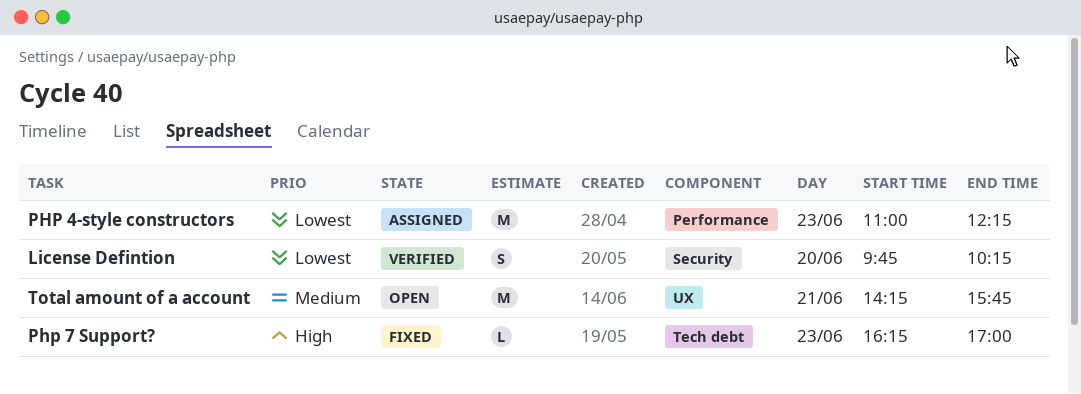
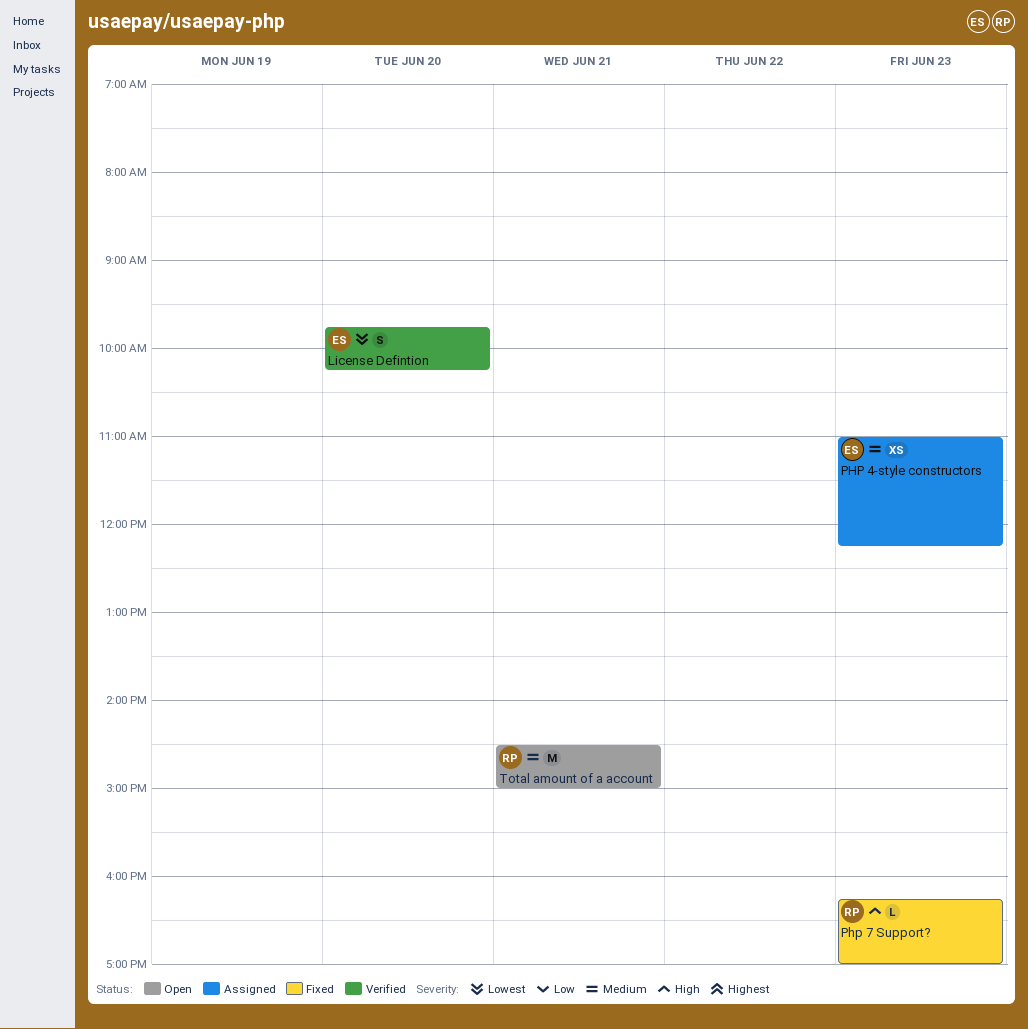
PHP 4-style constructors, priority: Lowest -> Medium
PHP 4-style constructors, estimate: M -> XS
Total amount of a account, begins: 14:15 -> 14:30
Total amount of a account, ends: 15:45 -> 15:00

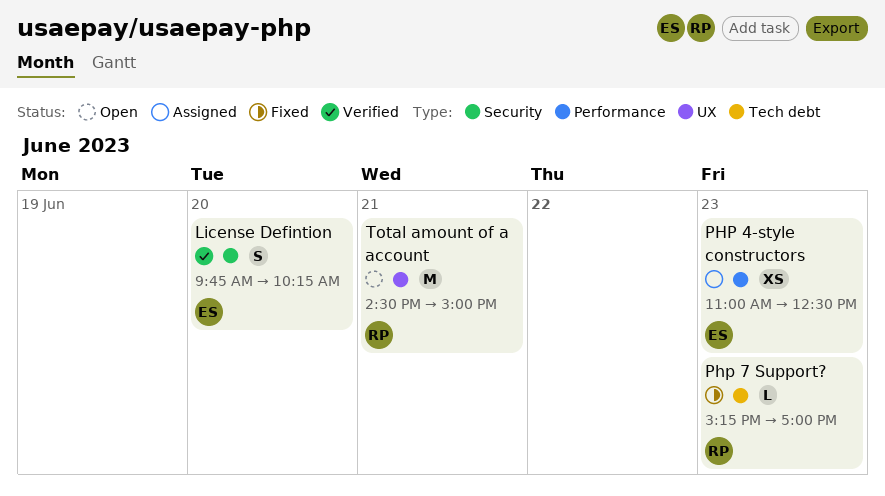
PHP 4-style constructors, ends: 12:15 -> 12:30
Php 7 Support?, begins: 16:15 -> 15:15

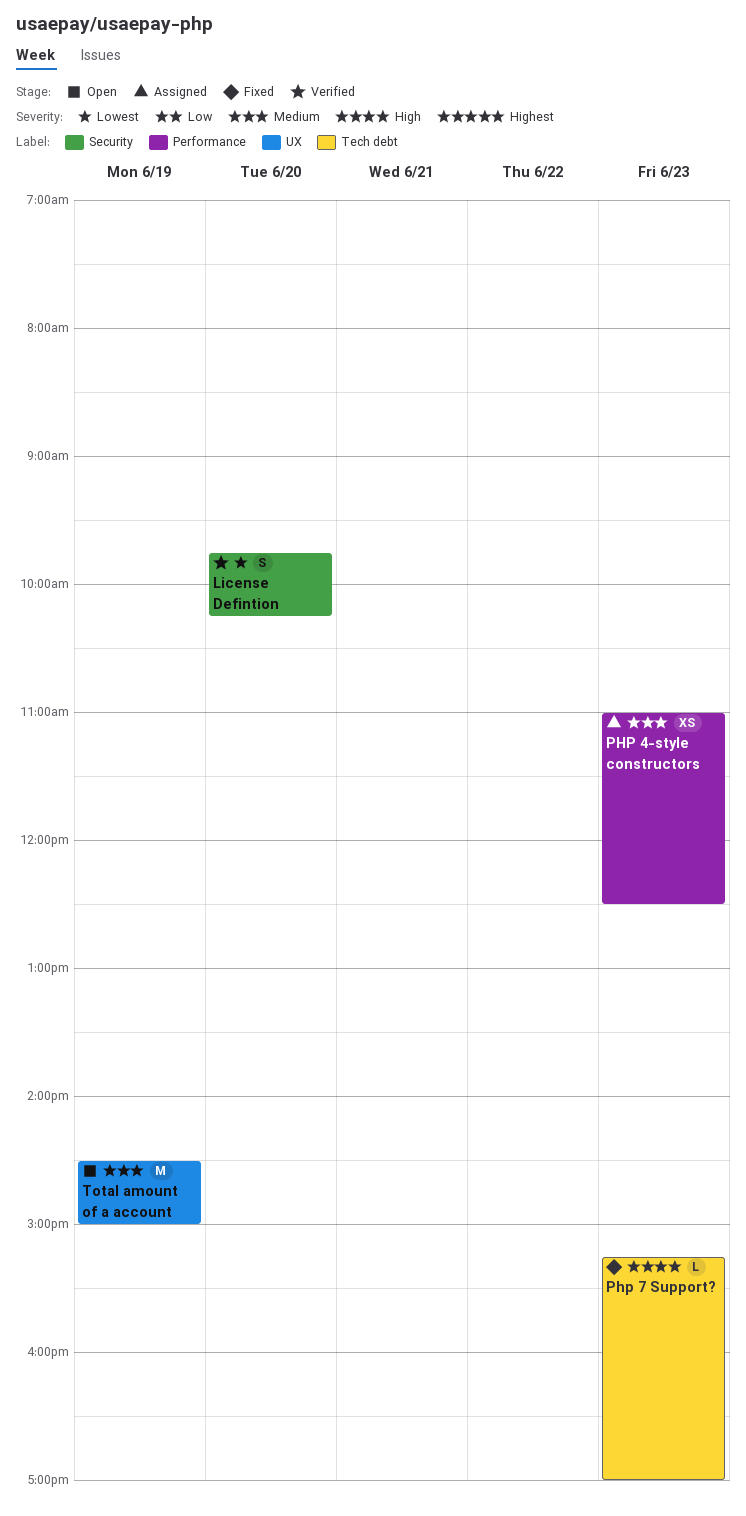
Total amount of a account, day: Jun 21 -> Jun 19

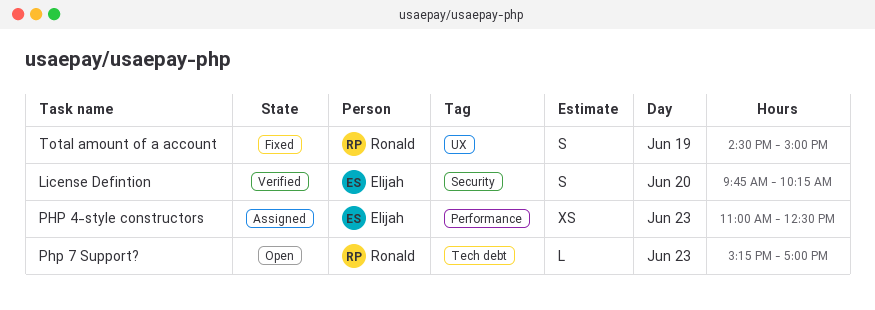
Php 7 Support?, status: Fixed -> Open
Total amount of a account, status: Open -> Fixed
Total amount of a account, estimate: M -> S

